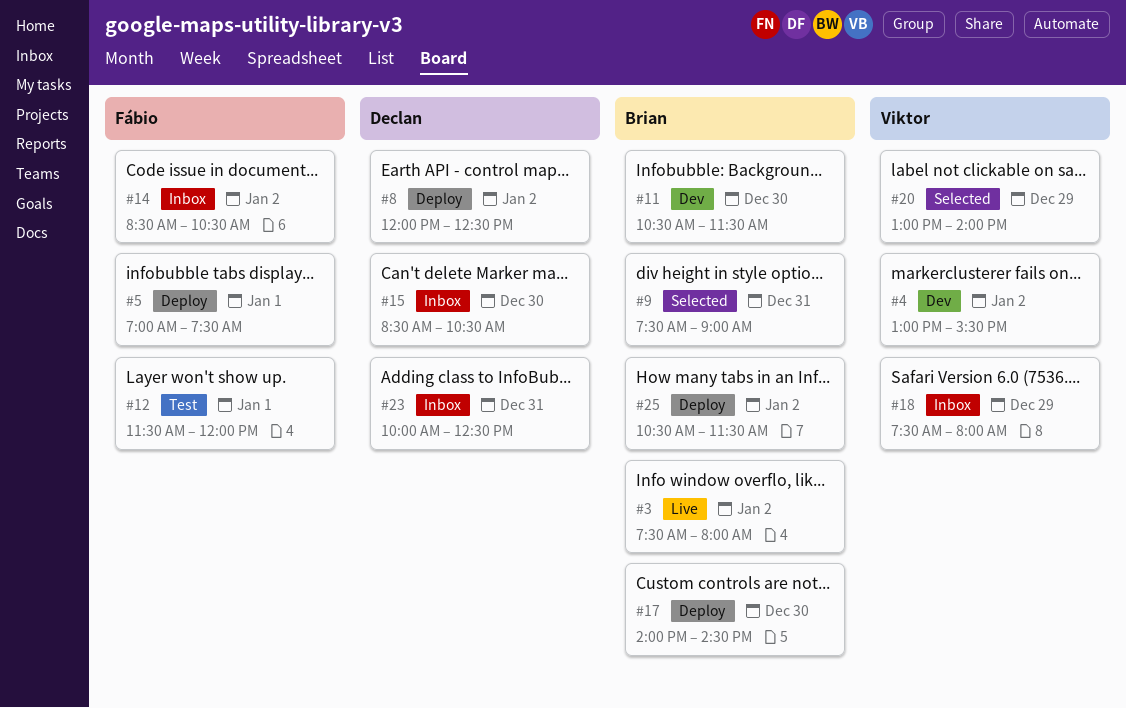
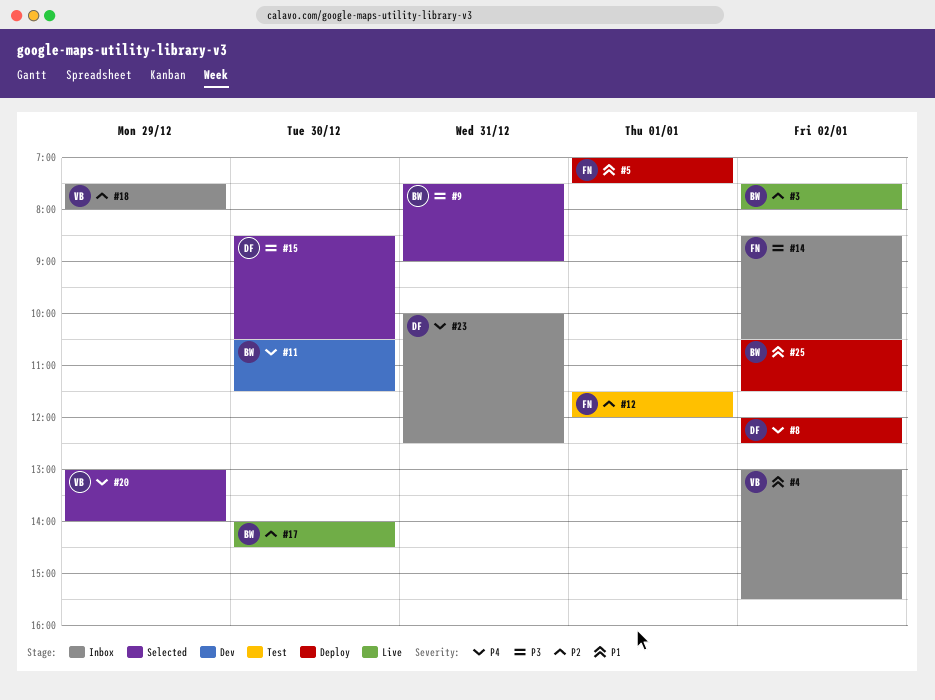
#4, status: Dev -> Inbox
#15, status: Inbox -> Selected
#17, status: Deploy -> Live

